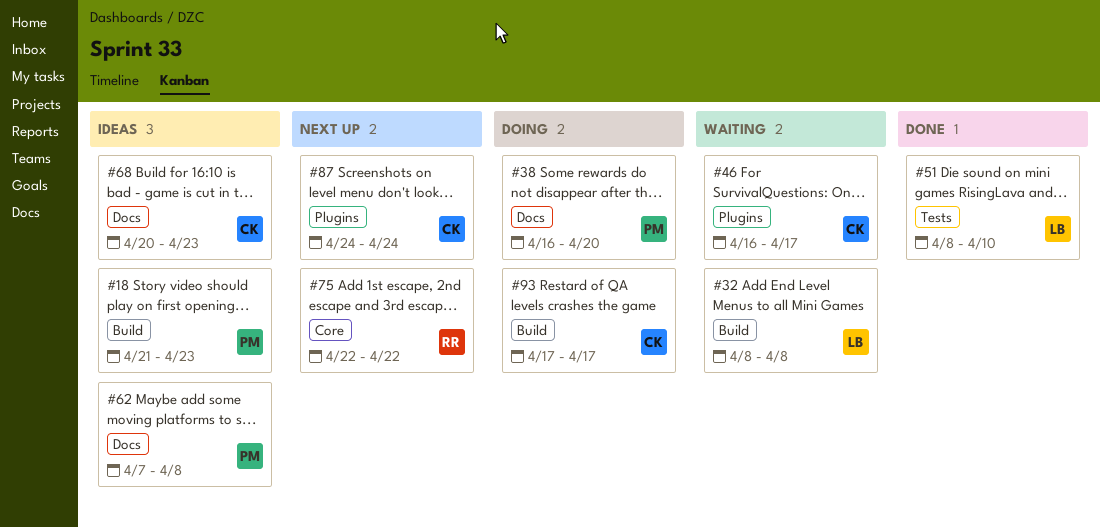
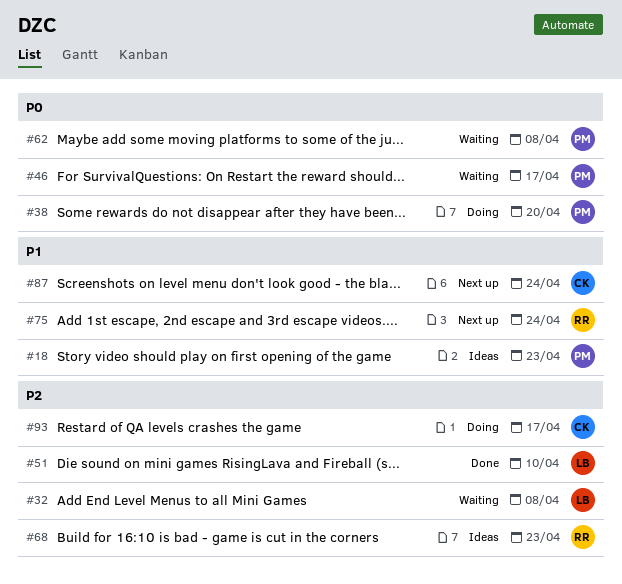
#46, owner: CK -> PM
#62, status: Ideas -> Waiting
#68, owner: CK -> RR
#75, due: Apr 22 -> Apr 24

